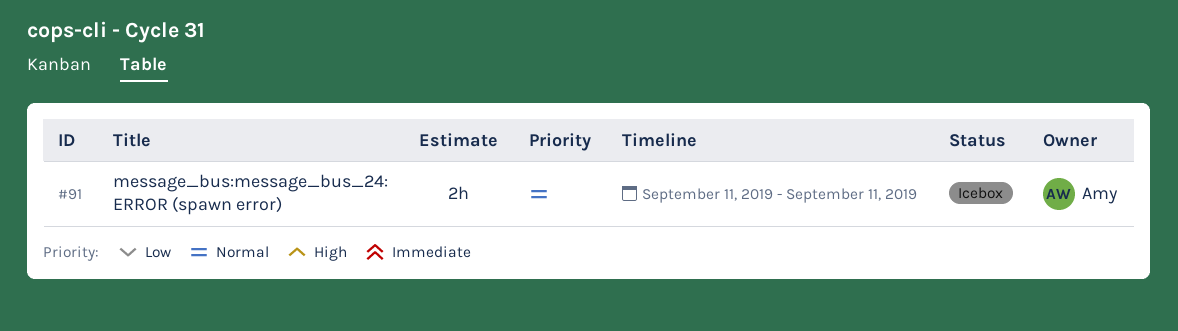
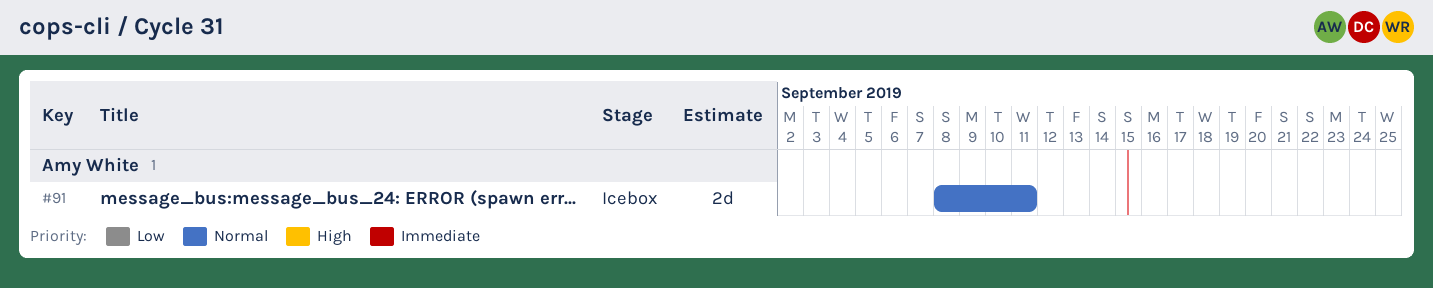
#91, estimate: 2h -> 2d
#91, start: Sep 11 -> Sep 8

